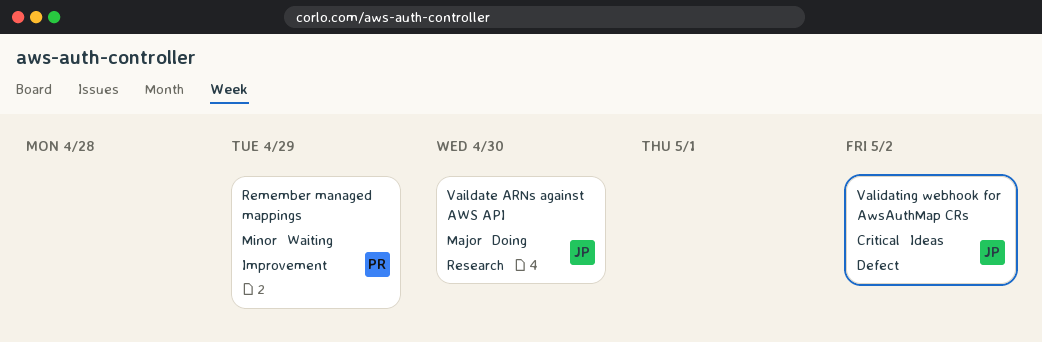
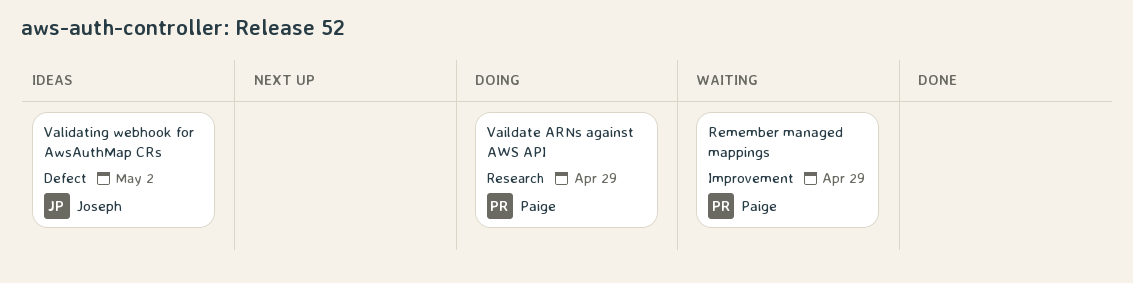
Vaildate ARNs against AWS API, owner: Joseph -> Paige
Vaildate ARNs against AWS API, due: Apr 30 -> Apr 29

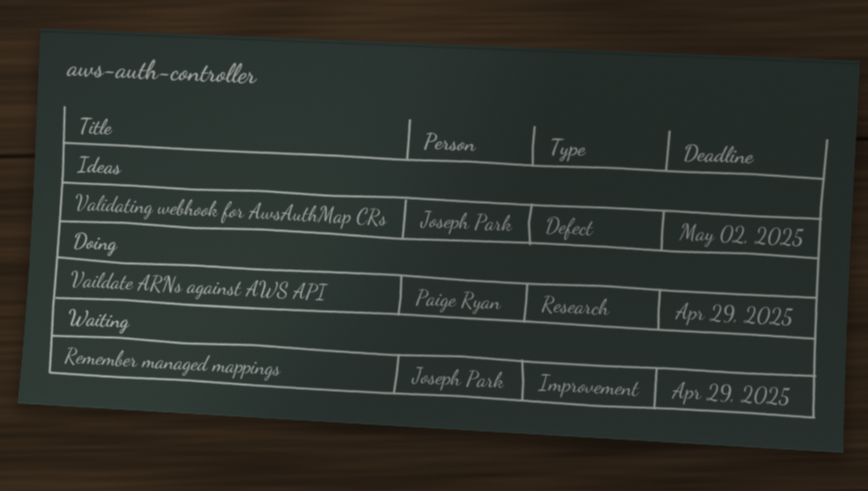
Remember managed mappings, owner: Paige Ryan -> Joseph Park

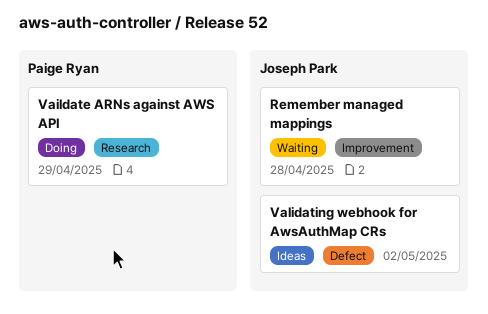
Remember managed mappings, due: Apr 29 -> Apr 28

